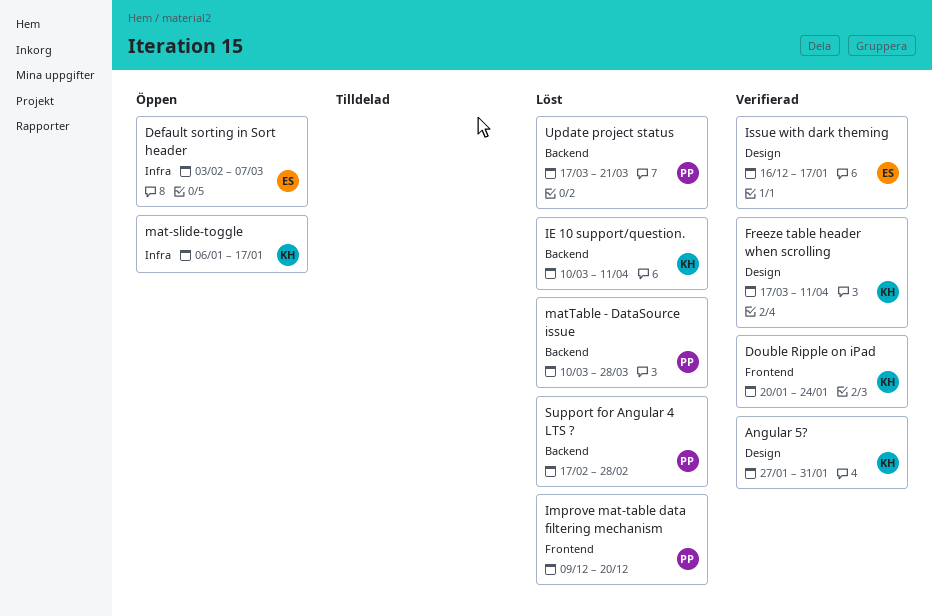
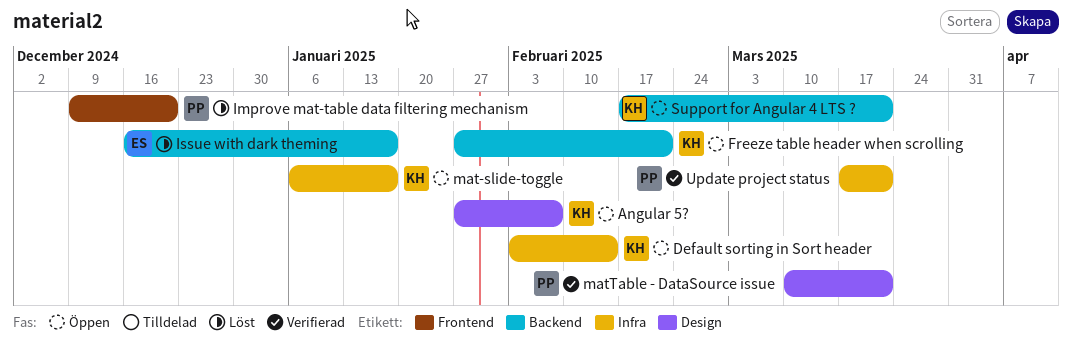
Angular 5?, status: Verifierad -> Öppen
Angular 5?, due: Jan 31 -> Feb 7
Default sorting in Sort header, owner: ES -> KH
Default sorting in Sort header, due: Mar 7 -> Feb 14
Double Ripple on iPad: present -> none
Freeze table header when scrolling, status: Verifierad -> Öppen
Freeze table header when scrolling, label: Design -> Backend
Freeze table header when scrolling, start: Mar 17 -> Jan 27
Freeze table header when scrolling, due: Apr 11 -> Feb 21
IE 10 support/question.: present -> none
Issue with dark theming, status: Verifierad -> Löst
Issue with dark theming, label: Design -> Backend
matTable - DataSource issue, status: Löst -> Verifierad
matTable - DataSource issue, label: Backend -> Design
matTable - DataSource issue, due: Mar 28 -> Mar 21
Support for Angular 4 LTS ?, status: Löst -> Öppen
Support for Angular 4 LTS ?, owner: PP -> KH
Support for Angular 4 LTS ?, due: Feb 28 -> Mar 21
Update project status, status: Löst -> Verifierad
Update project status, label: Backend -> Infra

